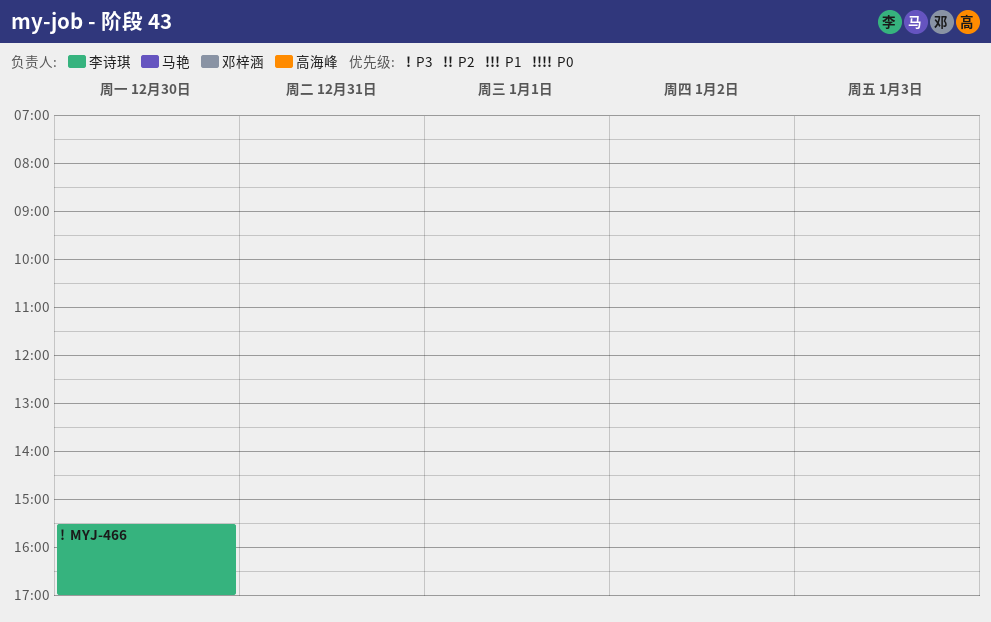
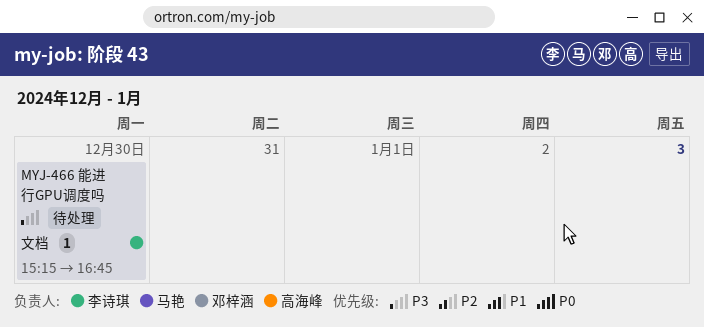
MYJ-466, begins: 15:30 -> 15:15
MYJ-466, ends: 17:00 -> 16:45

